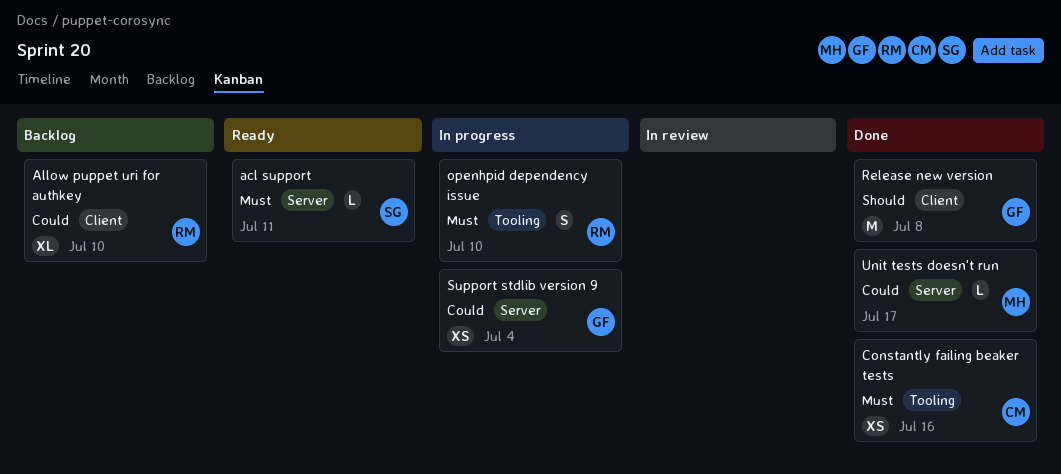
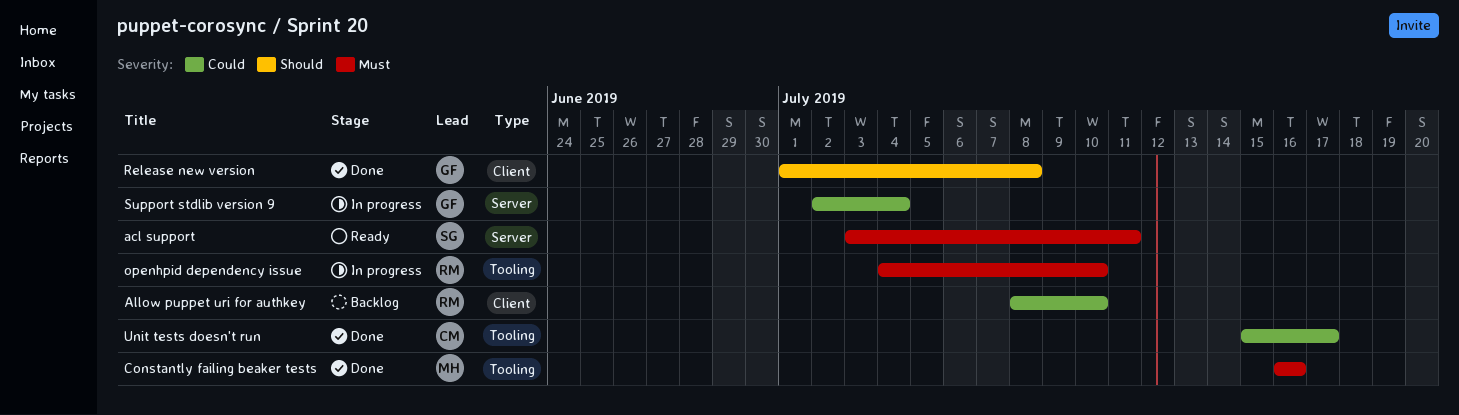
Constantly failing beaker tests, owner: CM -> MH
Unit tests doesn't run, owner: MH -> CM
Unit tests doesn't run, label: Server -> Tooling

